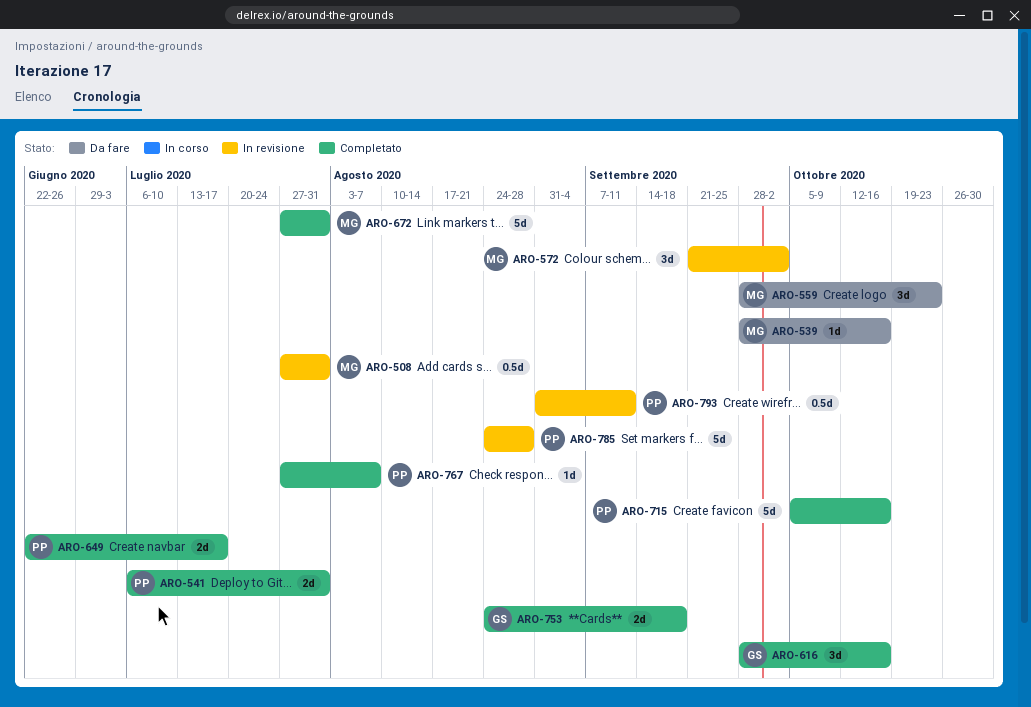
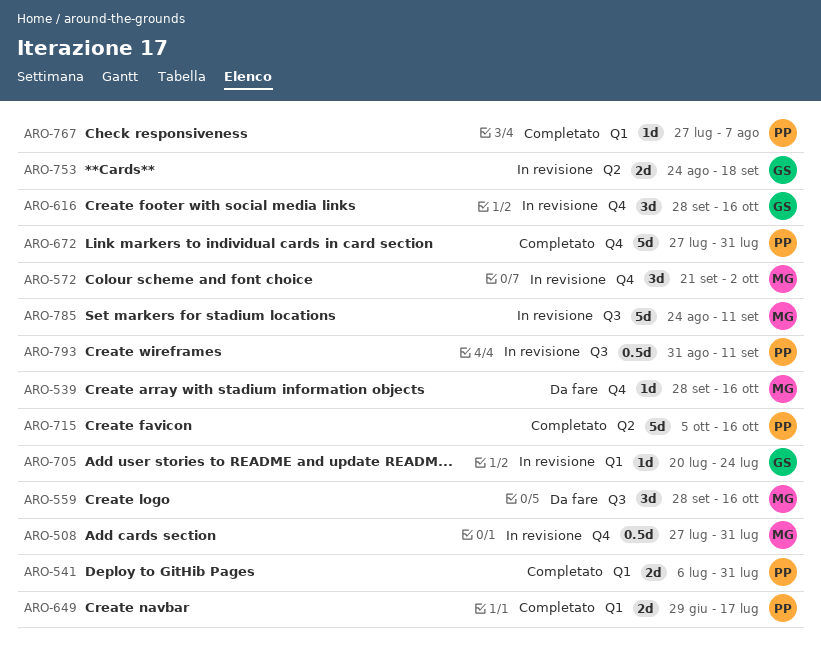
ARO-559, due: Oct 23 -> Oct 16
ARO-616, status: Completato -> In revisione
ARO-649, start: Jun 22 -> Jun 29
ARO-672, owner: MG -> PP
ARO-705: none -> present
ARO-753, status: Completato -> In revisione
ARO-785, owner: PP -> MG
ARO-785, due: Aug 28 -> Sep 11

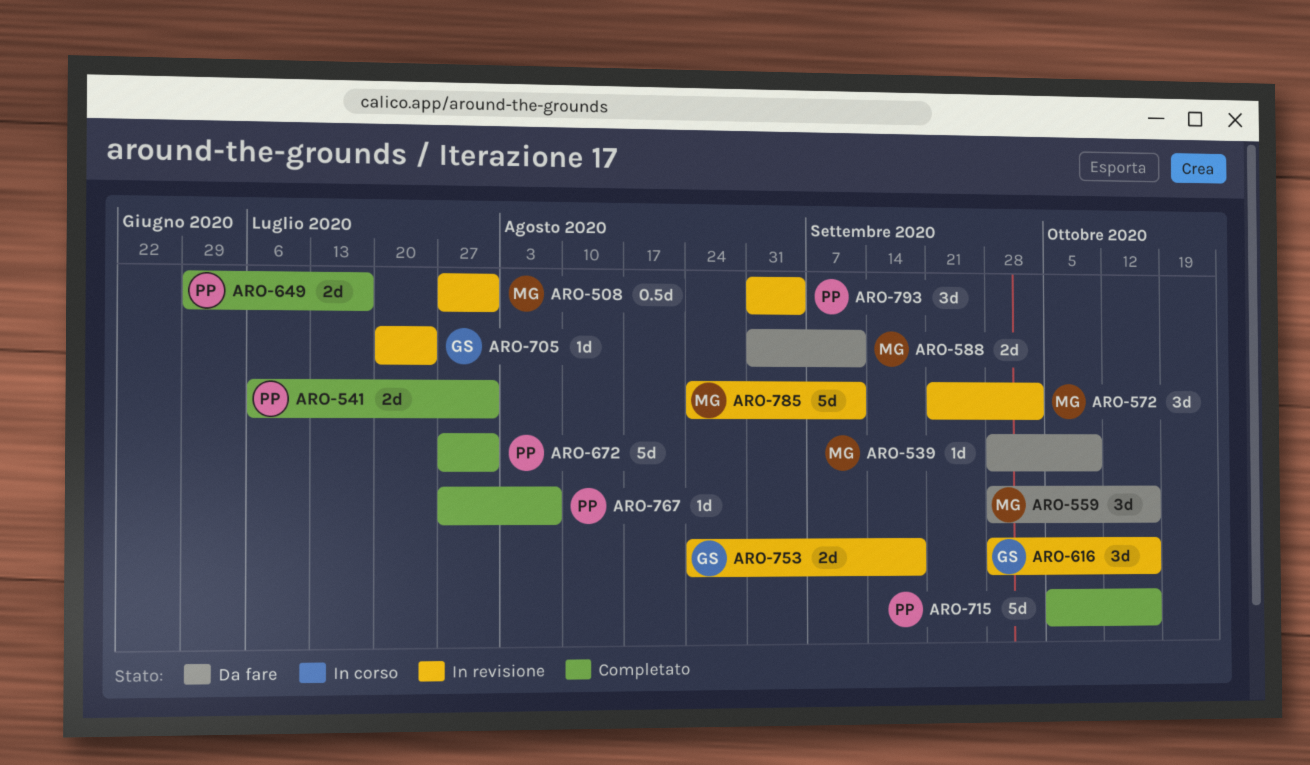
ARO-539, due: Oct 16 -> Oct 9
ARO-588: none -> present
ARO-793, estimate: 0.5d -> 3d
ARO-793, due: Sep 11 -> Sep 4

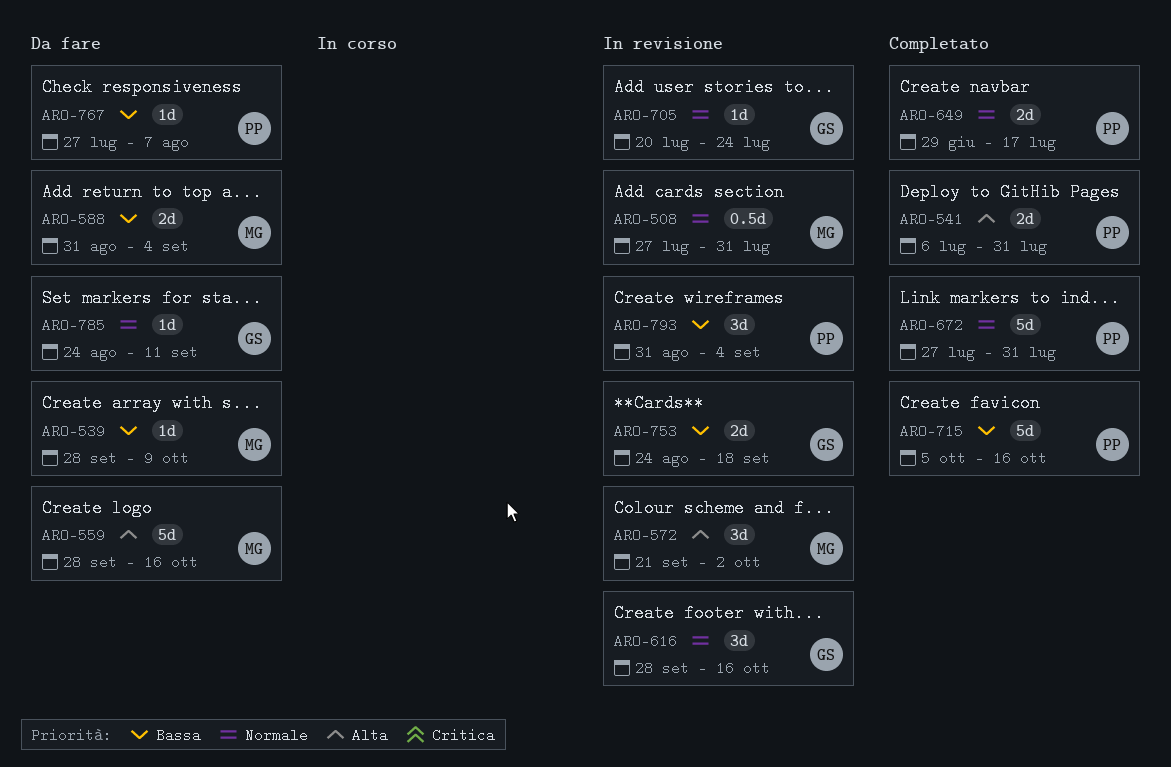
ARO-559, estimate: 3d -> 5d
ARO-588, due: Sep 11 -> Sep 4
ARO-767, status: Completato -> Da fare
ARO-785, status: In revisione -> Da fare
ARO-785, owner: MG -> GS
ARO-785, estimate: 5d -> 1d

